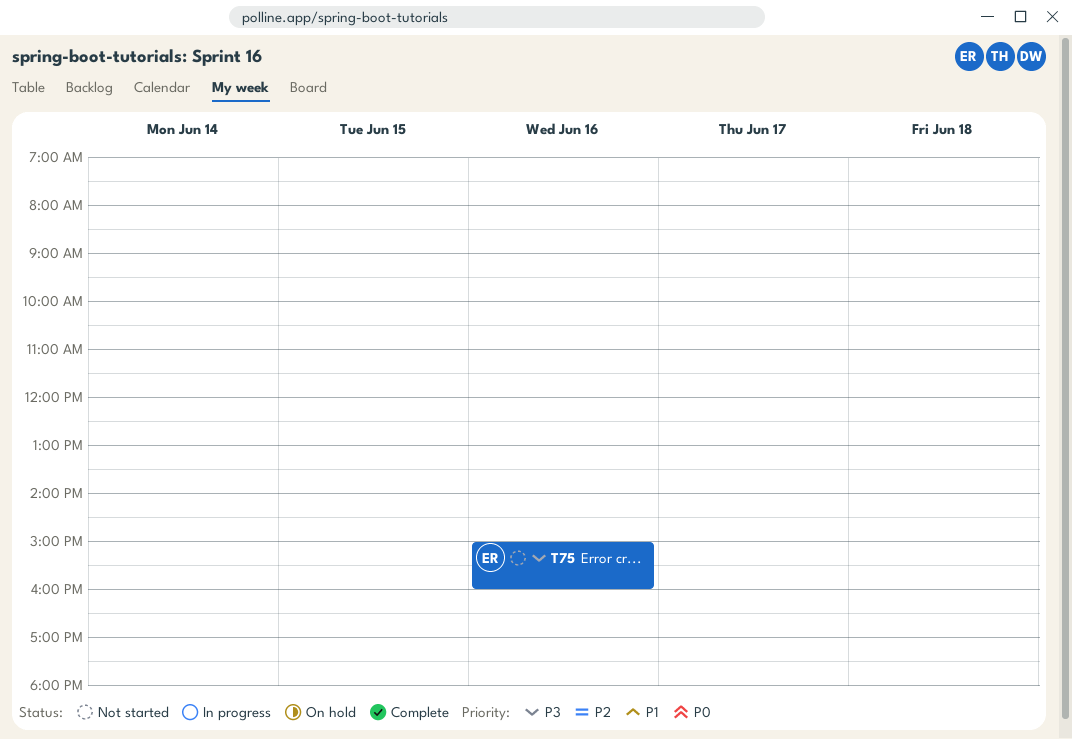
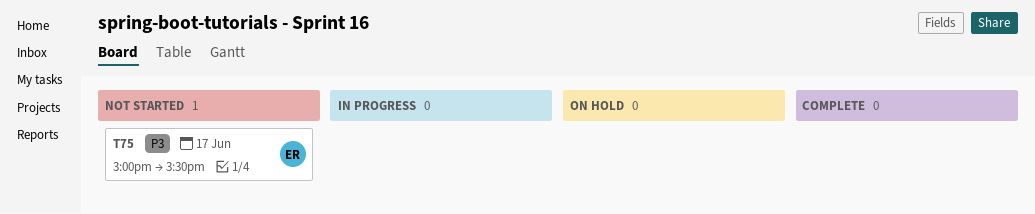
T75, day: Jun 16 -> Jun 17
T75, ends: 16:00 -> 15:30

